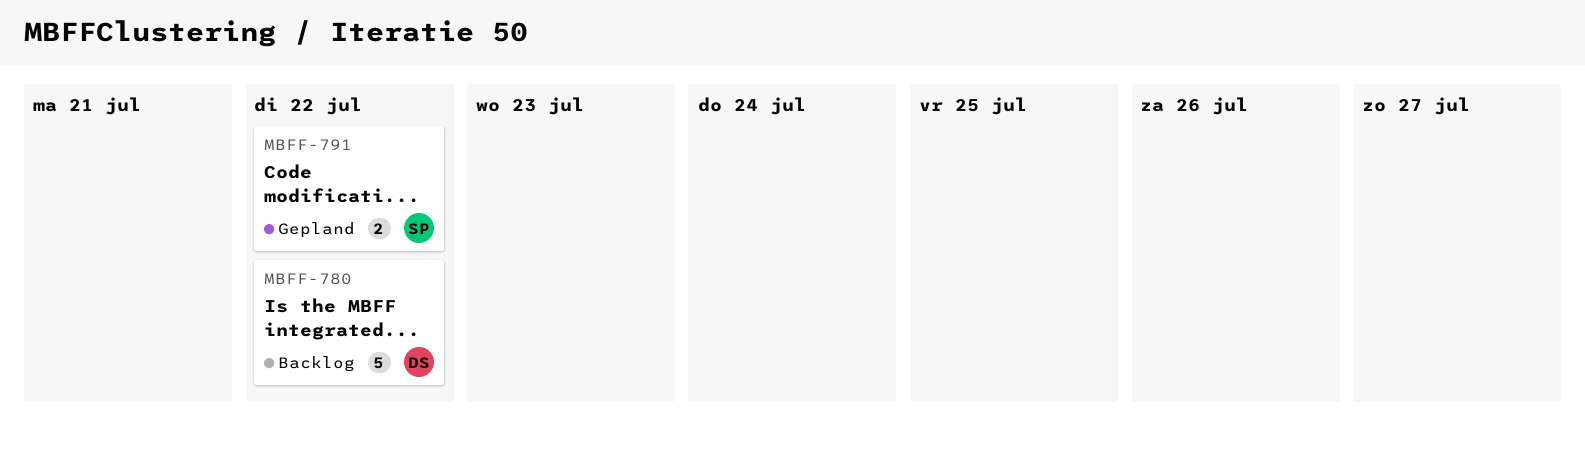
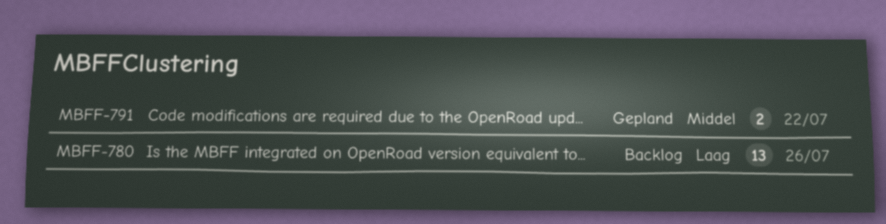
MBFF-780, estimate: 5 -> 13
MBFF-780, due: Jul 22 -> Jul 26

